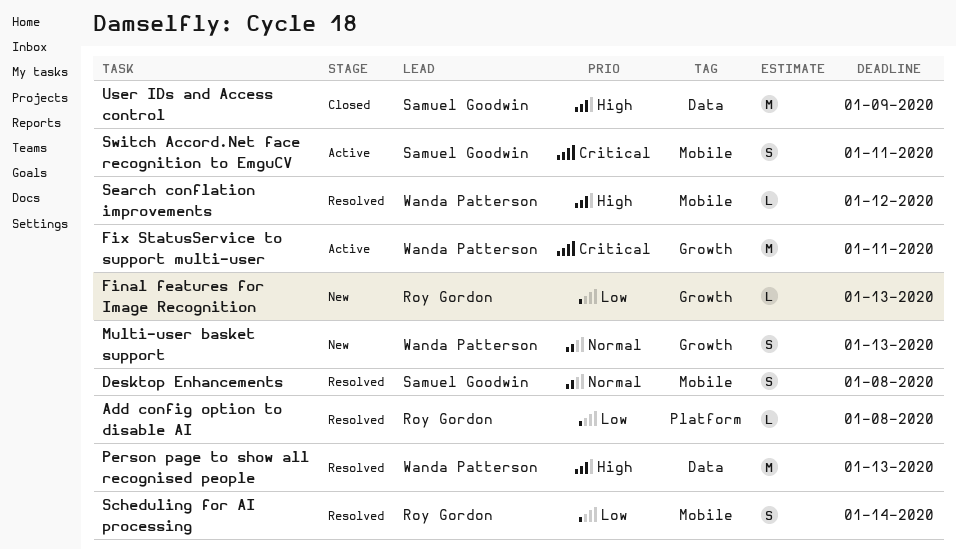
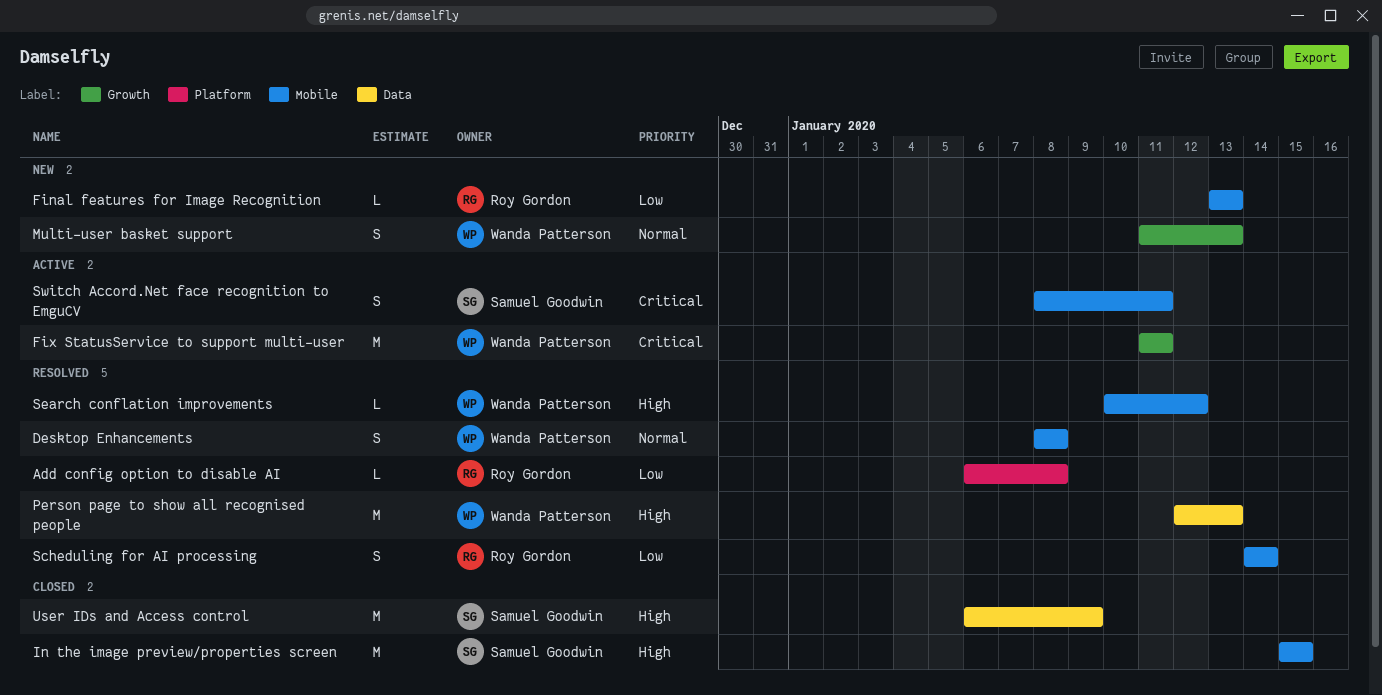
Desktop Enhancements, owner: Samuel Goodwin -> Wanda Patterson
Final features for Image Recognition, label: Growth -> Mobile
In the image preview/properties screen: none -> present

